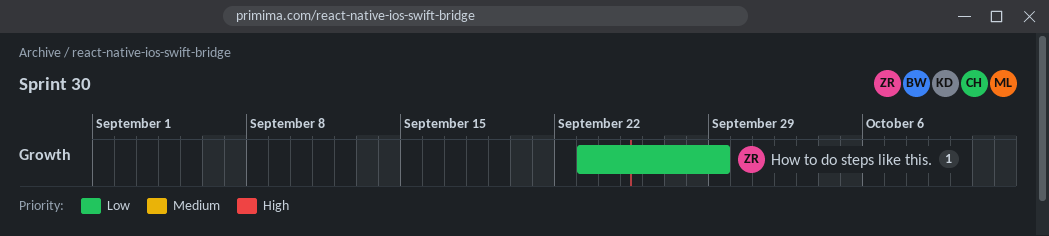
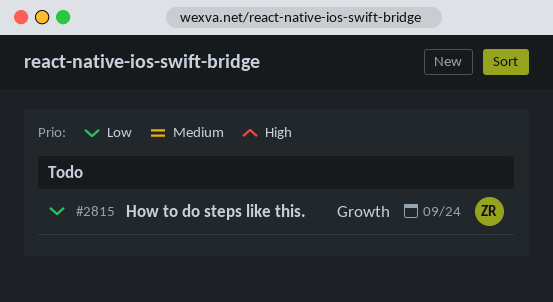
How to do steps like this., due: Sep 29 -> Sep 24

